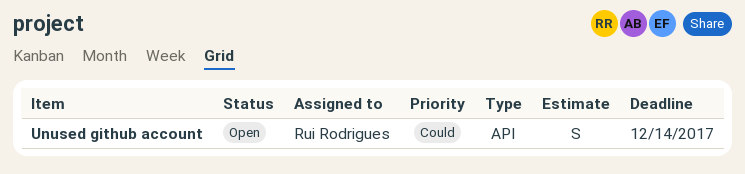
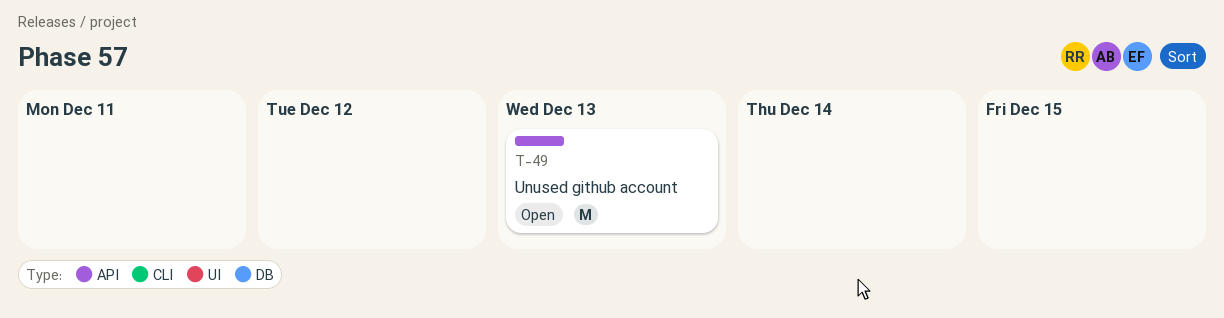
Unused github account, estimate: S -> M
Unused github account, due: Dec 14 -> Dec 13

